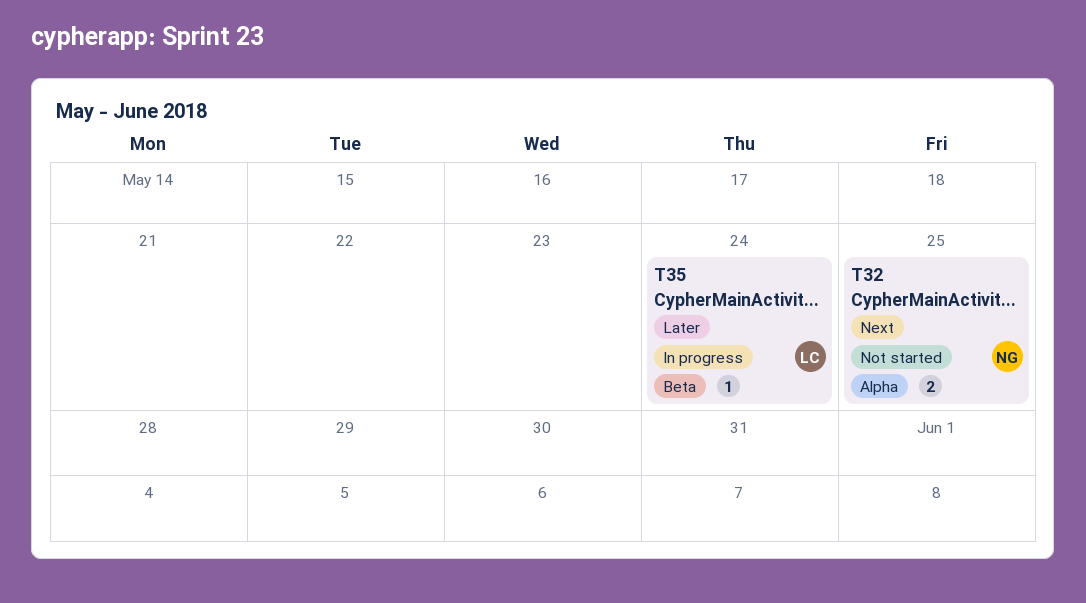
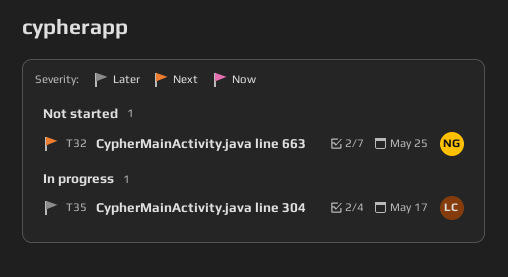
T35, due: May 24 -> May 17

